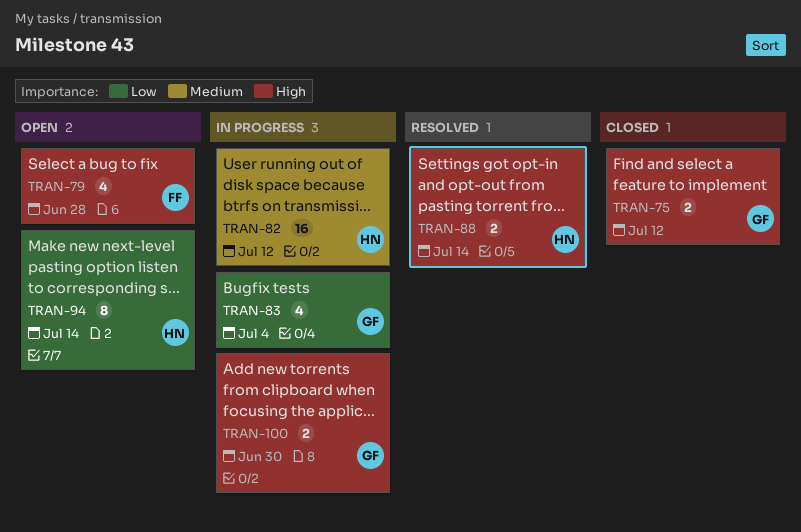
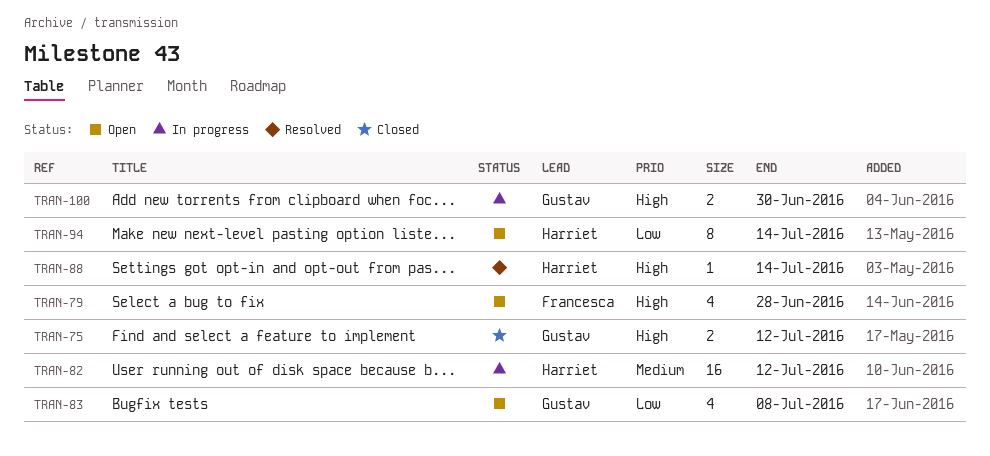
TRAN-83, status: In progress -> Open
TRAN-83, due: Jul 4 -> Jul 8
TRAN-88, estimate: 2 -> 1

